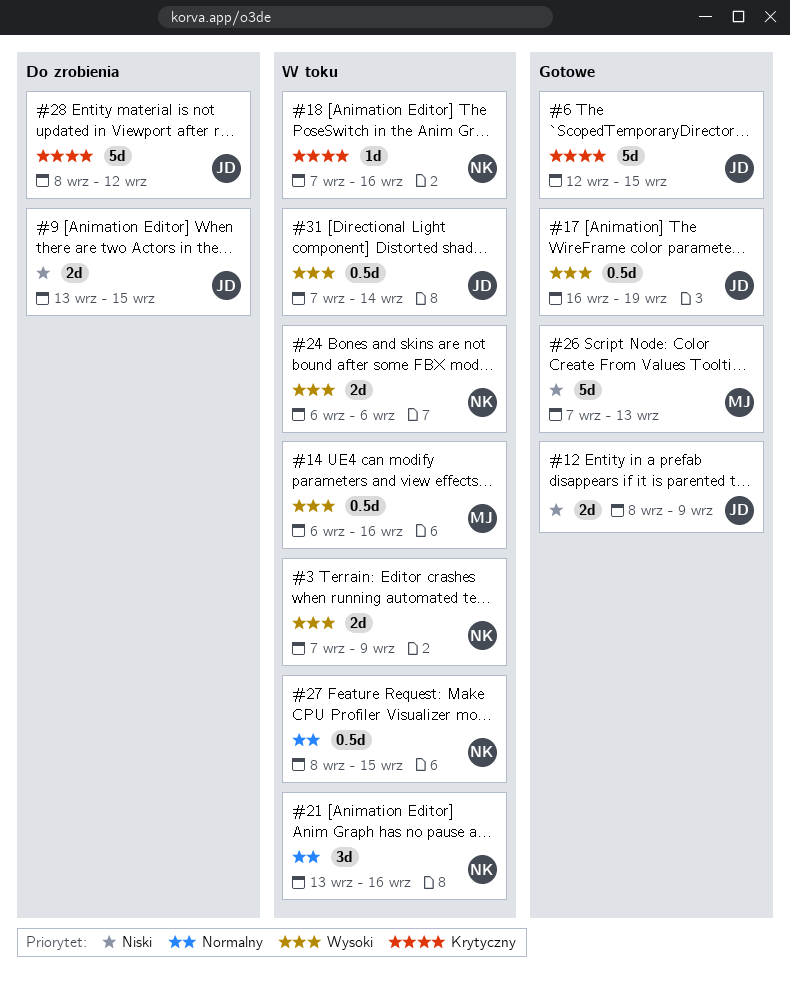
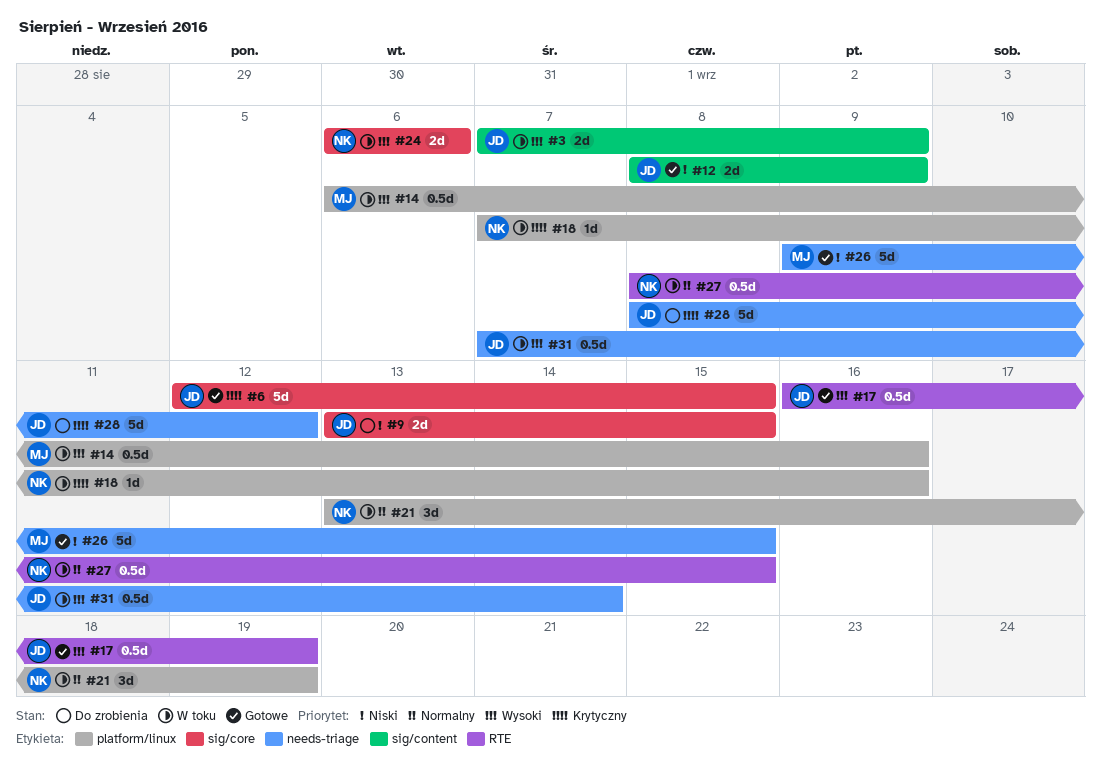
#3, owner: NK -> JD
#21, due: Sep 16 -> Sep 19
#26, start: Sep 7 -> Sep 9
#26, due: Sep 13 -> Sep 15

